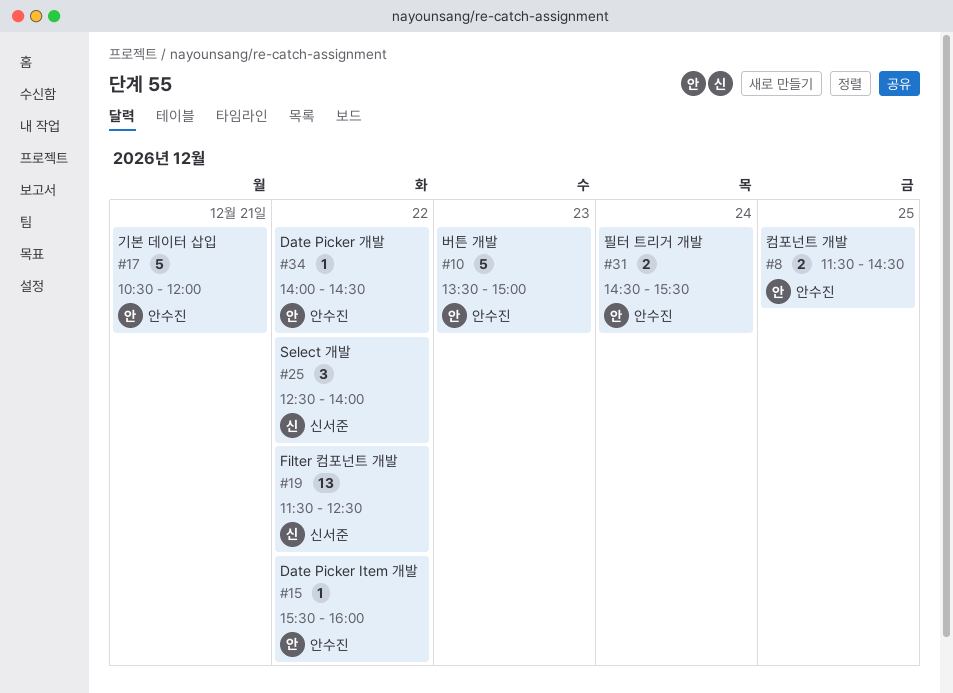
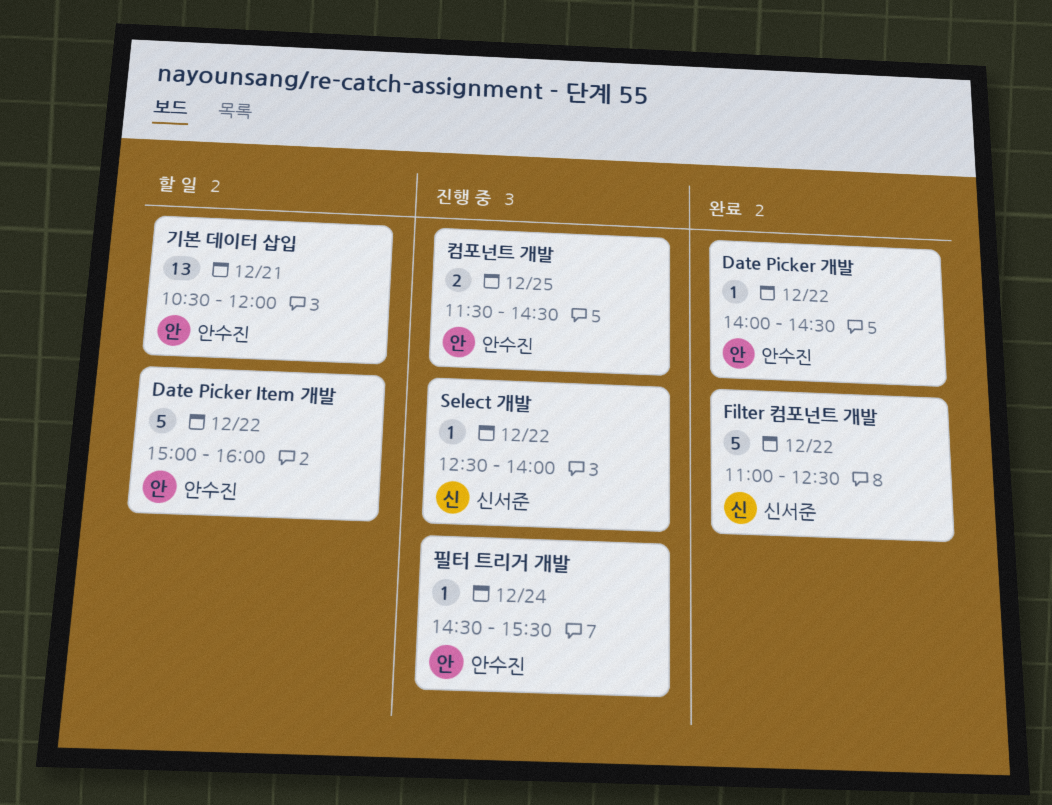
Date Picker Item 개발, estimate: 1 -> 5
Date Picker Item 개발, begins: 15:30 -> 15:00
Filter 컴포넌트 개발, estimate: 13 -> 5
Filter 컴포넌트 개발, begins: 11:30 -> 11:00
Select 개발, estimate: 3 -> 1
기본 데이터 삽입, estimate: 5 -> 13
버튼 개발: present -> none
필터 트리거 개발, estimate: 2 -> 1

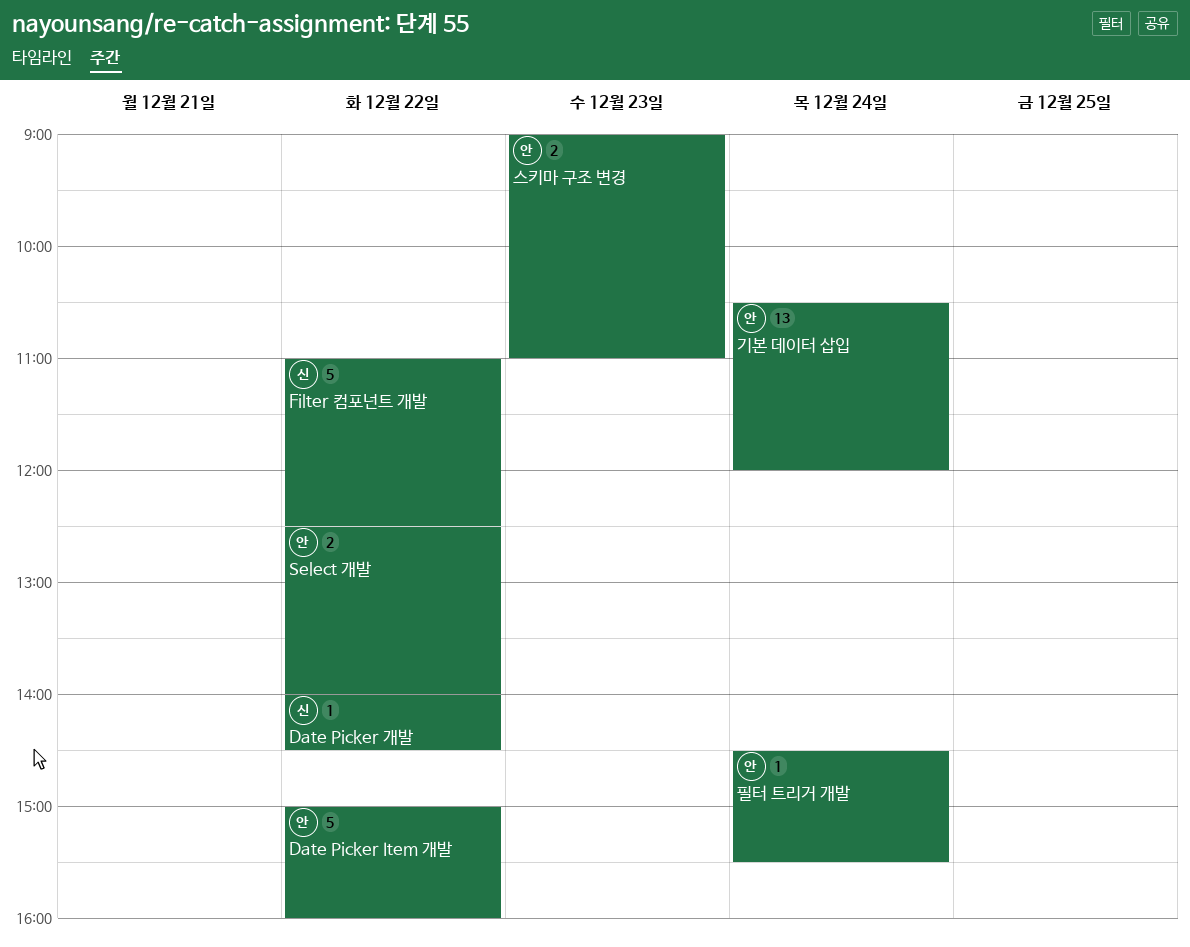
Date Picker 개발, owner: 안수진 -> 신서준
Select 개발, owner: 신서준 -> 안수진
Select 개발, estimate: 1 -> 2
기본 데이터 삽입, day: Dec 21 -> Dec 24
스키마 구조 변경: none -> present
컴포넌트 개발: present -> none

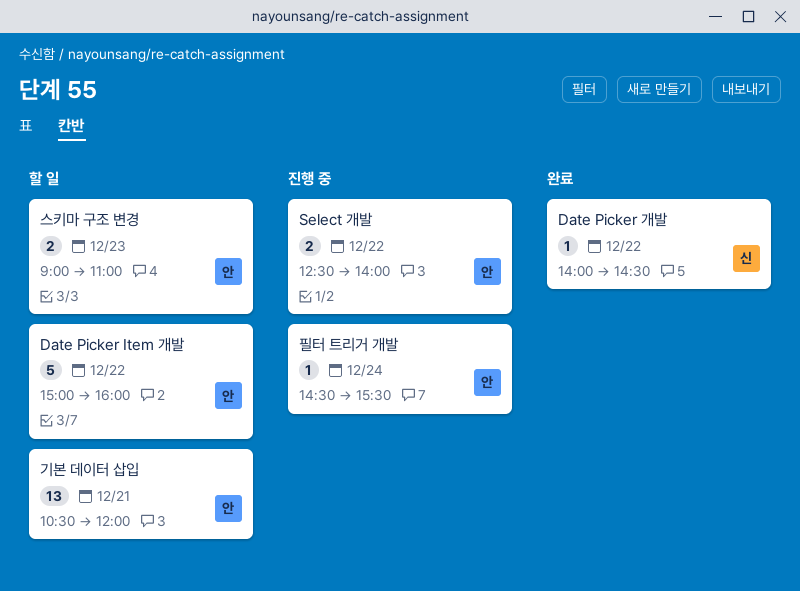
Filter 컴포넌트 개발: present -> none
기본 데이터 삽입, day: Dec 24 -> Dec 21

